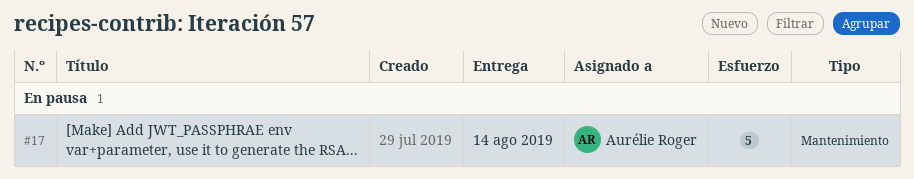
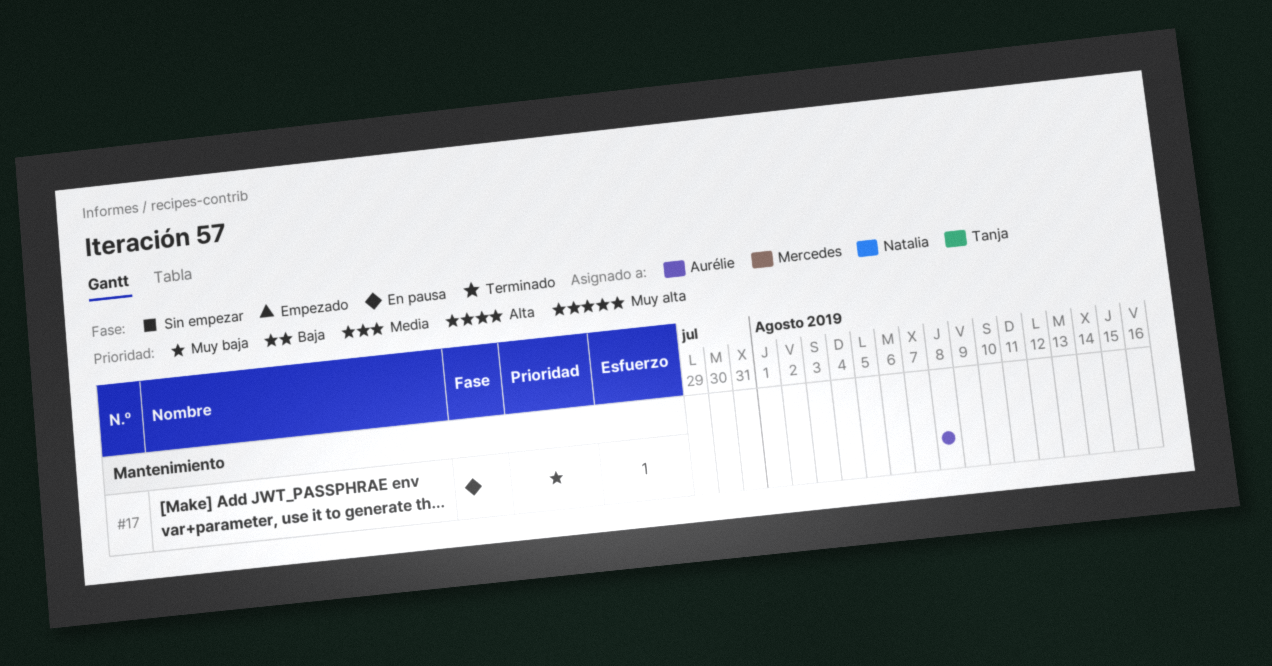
#17, estimate: 5 -> 1
#17, due: Aug 14 -> Aug 8

